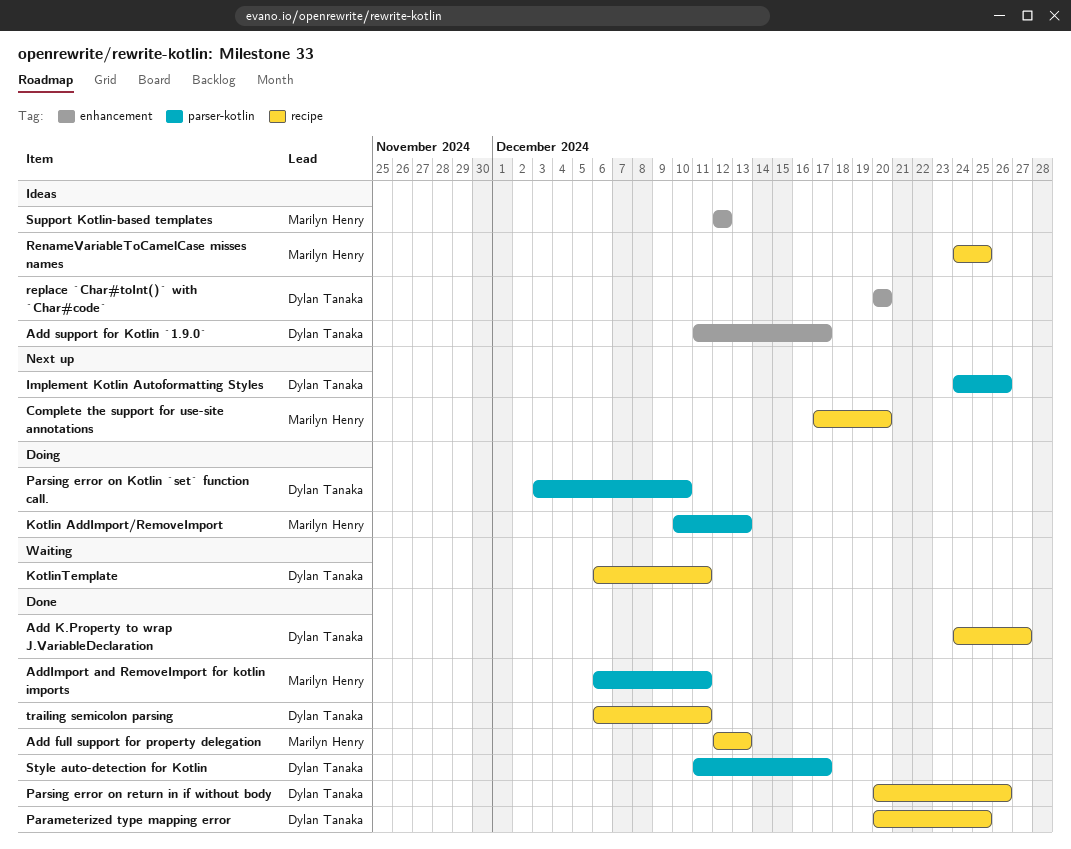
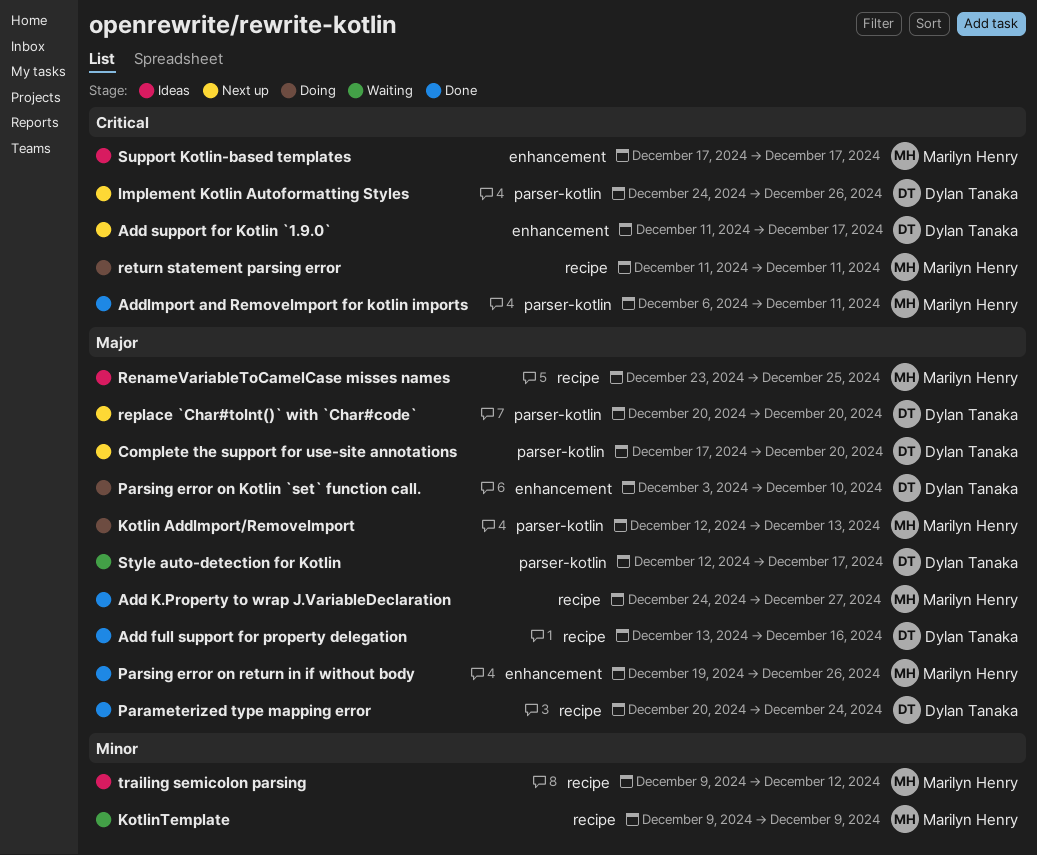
Add full support for property delegation, owner: Marilyn Henry -> Dylan Tanaka
Add full support for property delegation, start: Dec 12 -> Dec 13
Add full support for property delegation, due: Dec 13 -> Dec 16
Add K.Property to wrap J.VariableDeclaration, owner: Dylan Tanaka -> Marilyn Henry
Add support for Kotlin `1.9.0`, status: Ideas -> Next up
Complete the support for use-site annotations, owner: Marilyn Henry -> Dylan Tanaka
Complete the support for use-site annotations, label: recipe -> parser-kotlin
Kotlin AddImport/RemoveImport, start: Dec 10 -> Dec 12
KotlinTemplate, owner: Dylan Tanaka -> Marilyn Henry
KotlinTemplate, start: Dec 6 -> Dec 9
KotlinTemplate, due: Dec 11 -> Dec 9
Parameterized type mapping error, due: Dec 25 -> Dec 24
Parsing error on Kotlin `set` function call., label: parser-kotlin -> enhancement
Parsing error on return in if without body, owner: Dylan Tanaka -> Marilyn Henry
Parsing error on return in if without body, label: recipe -> enhancement
Parsing error on return in if without body, start: Dec 20 -> Dec 19
RenameVariableToCamelCase misses names, start: Dec 24 -> Dec 23
replace `Char#toInt()` with `Char#code`, status: Ideas -> Next up
replace `Char#toInt()` with `Char#code`, label: enhancement -> parser-kotlin
return statement parsing error: none -> present
Style auto-detection for Kotlin, status: Done -> Waiting
Style auto-detection for Kotlin, start: Dec 11 -> Dec 12
Support Kotlin-based templates, start: Dec 12 -> Dec 17
Support Kotlin-based templates, due: Dec 12 -> Dec 17
trailing semicolon parsing, status: Done -> Ideas
trailing semicolon parsing, owner: Dylan Tanaka -> Marilyn Henry
trailing semicolon parsing, start: Dec 6 -> Dec 9
trailing semicolon parsing, due: Dec 11 -> Dec 12

